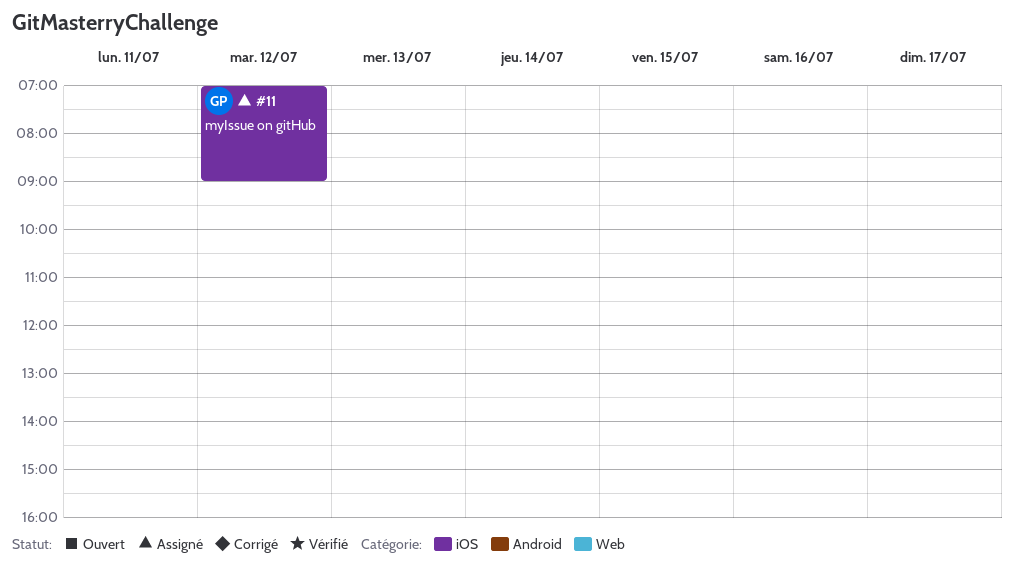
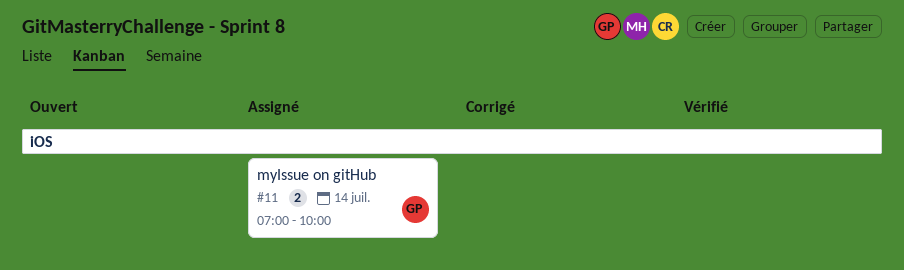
#11, day: Jul 12 -> Jul 14
#11, ends: 09:00 -> 10:00

